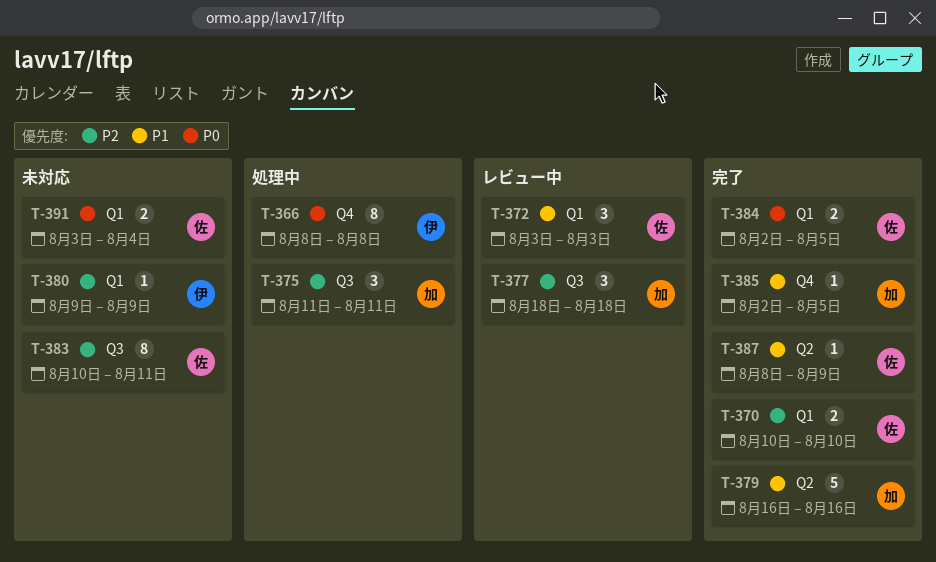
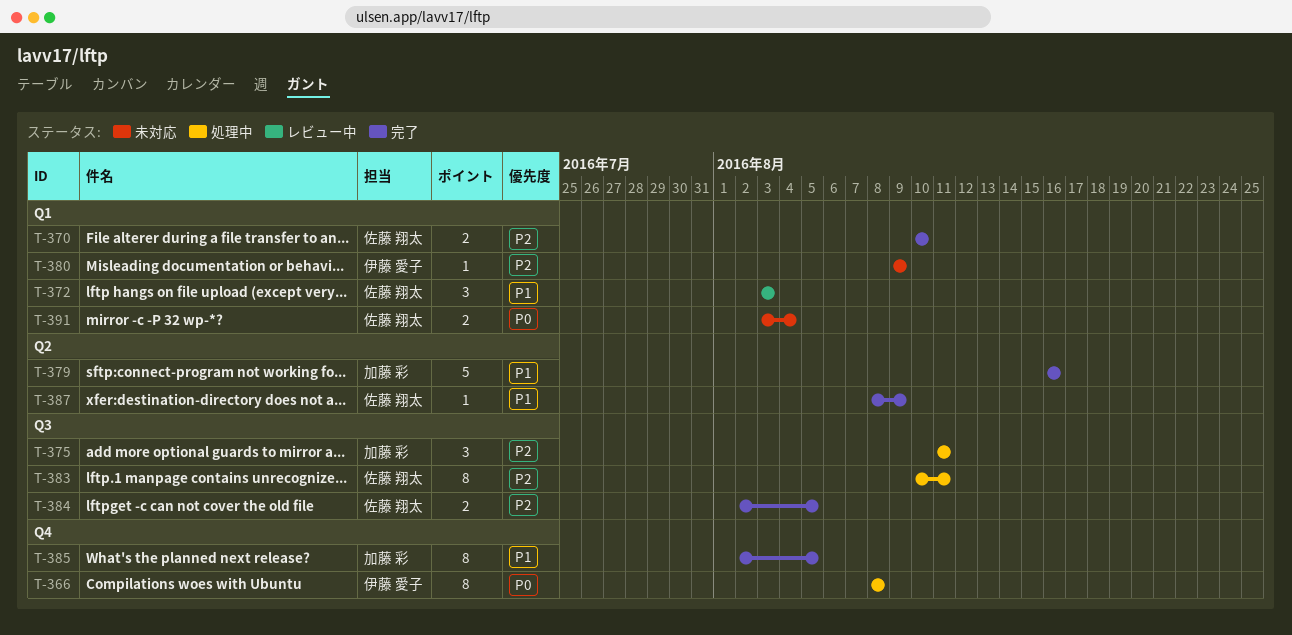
T-377: present -> none
T-383, status: 未対応 -> 処理中
T-384, priority: P0 -> P2
T-384, label: Q1 -> Q3
T-385, estimate: 1 -> 8

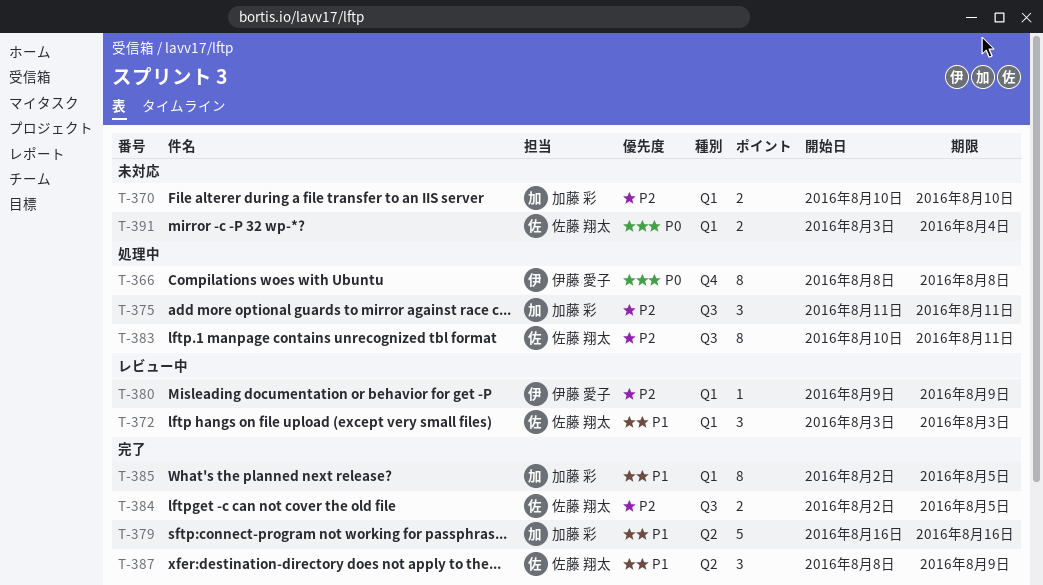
T-370, status: 完了 -> 未対応
T-370, owner: 佐藤 翔太 -> 加藤 彩
T-380, status: 未対応 -> レビュー中
T-385, label: Q4 -> Q1
T-387, estimate: 1 -> 3

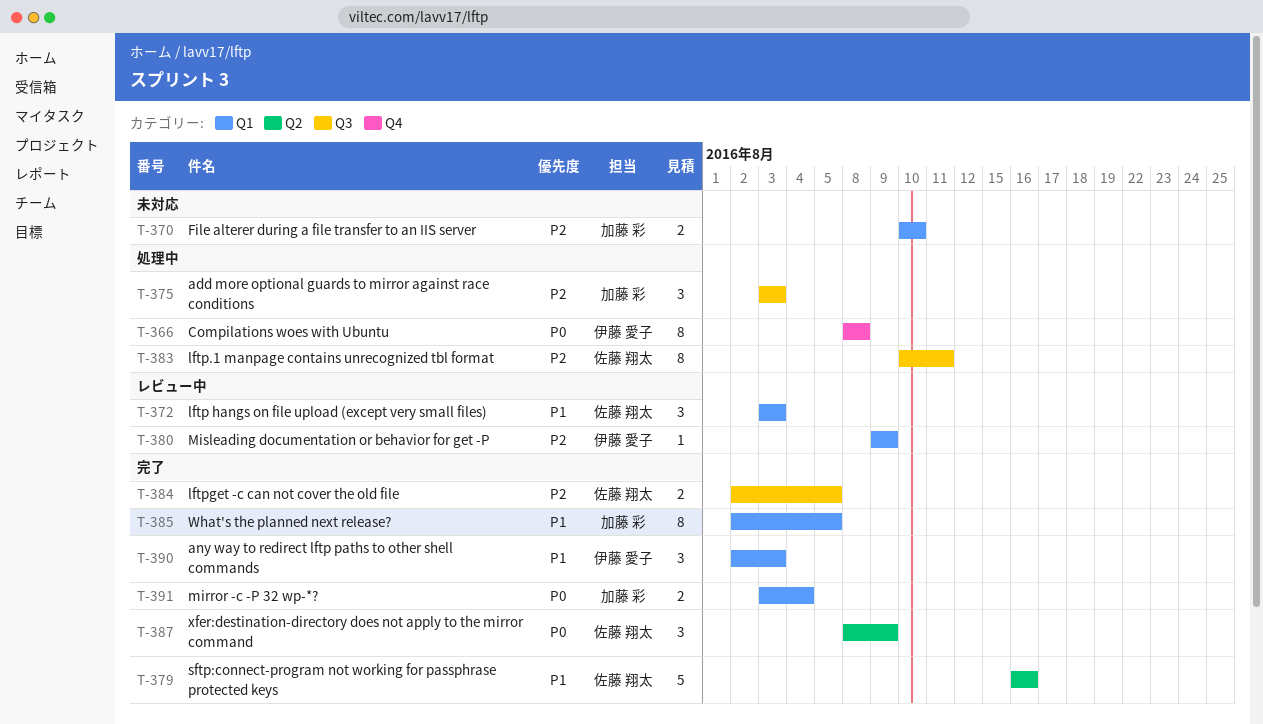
T-375, start: Aug 11 -> Aug 3
T-375, due: Aug 11 -> Aug 3
T-379, owner: 加藤 彩 -> 佐藤 翔太
T-387, priority: P1 -> P0
T-390: none -> present
T-391, status: 未対応 -> 完了
T-391, owner: 佐藤 翔太 -> 加藤 彩

